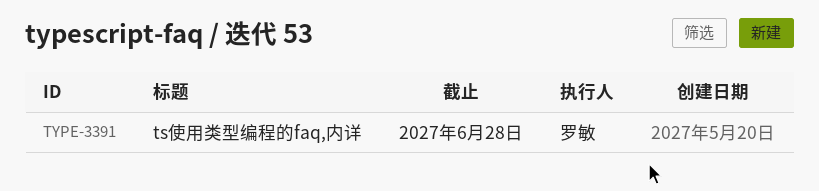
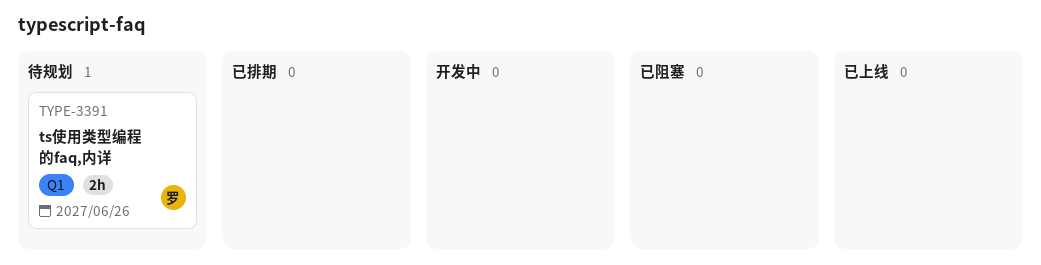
TYPE-3391, due: Jun 28 -> Jun 26

